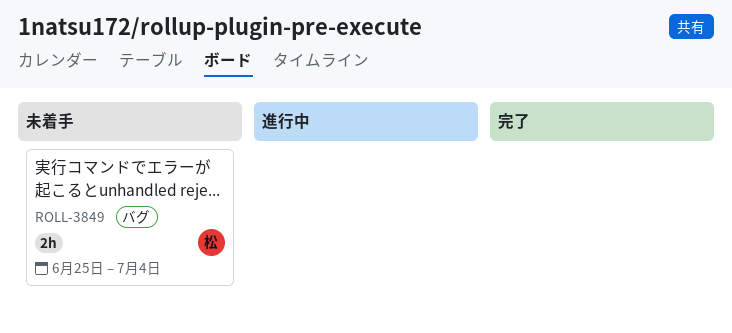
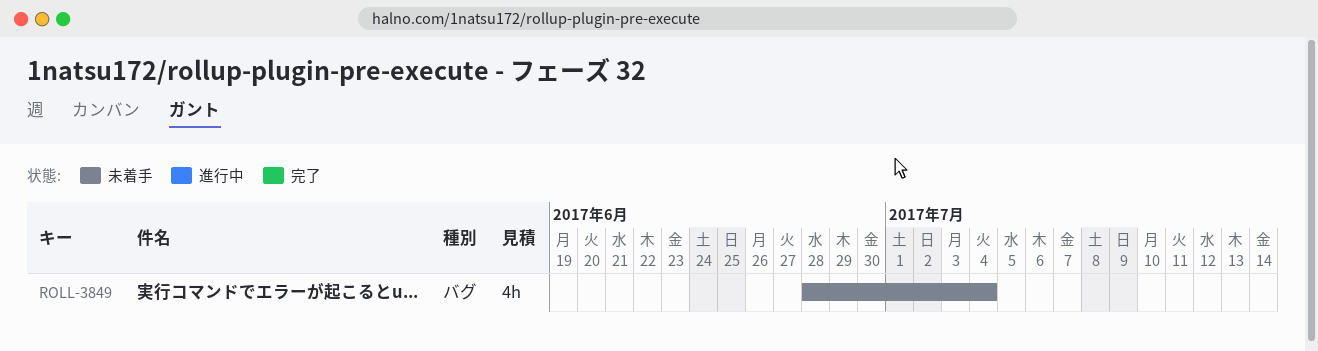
ROLL-3849, estimate: 2h -> 4h
ROLL-3849, start: Jun 25 -> Jun 28

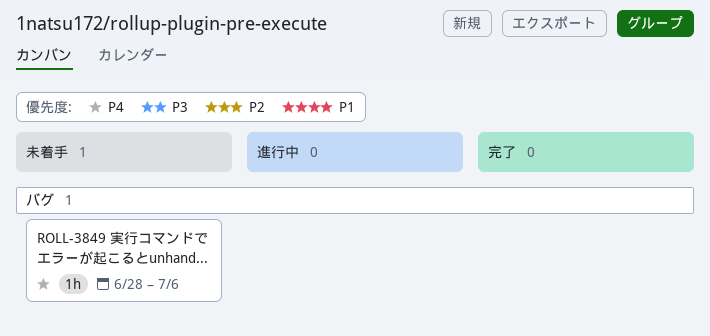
ROLL-3849, estimate: 4h -> 1h
ROLL-3849, due: Jul 4 -> Jul 6

